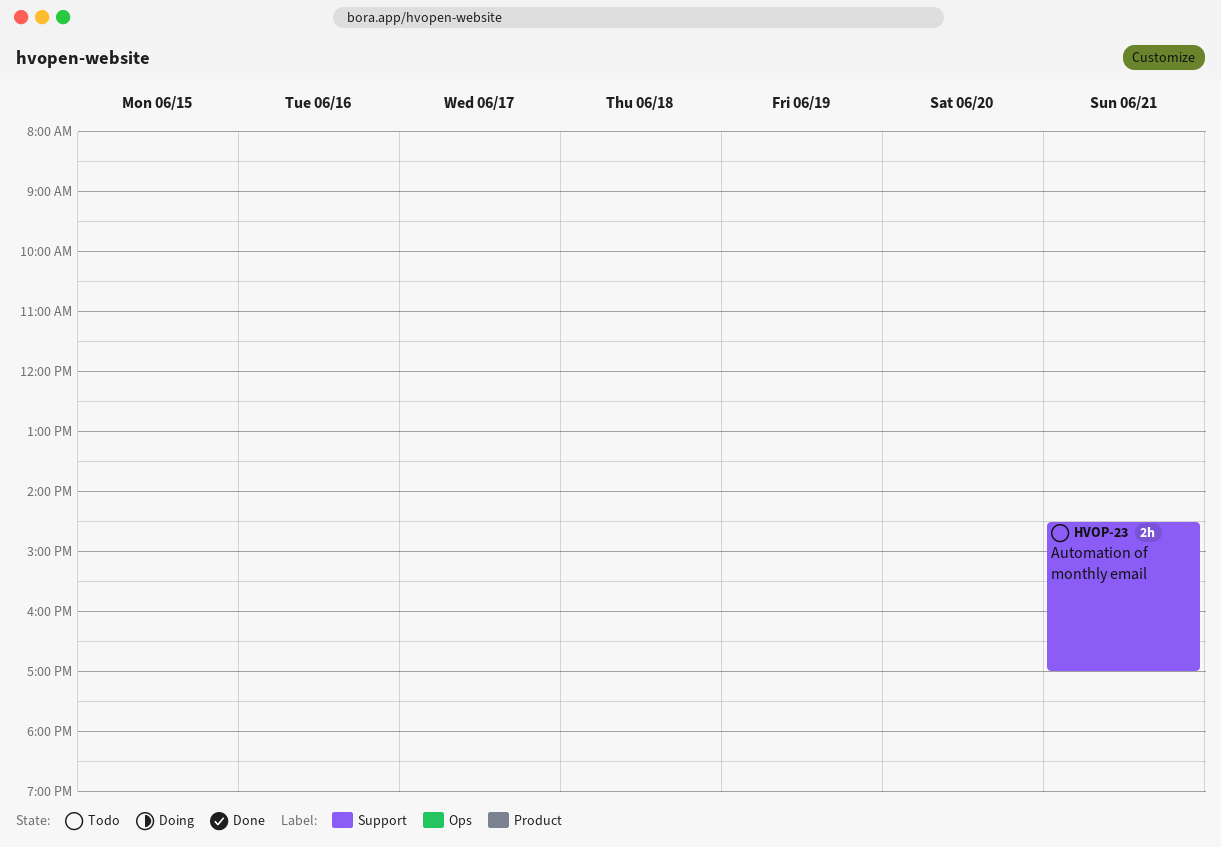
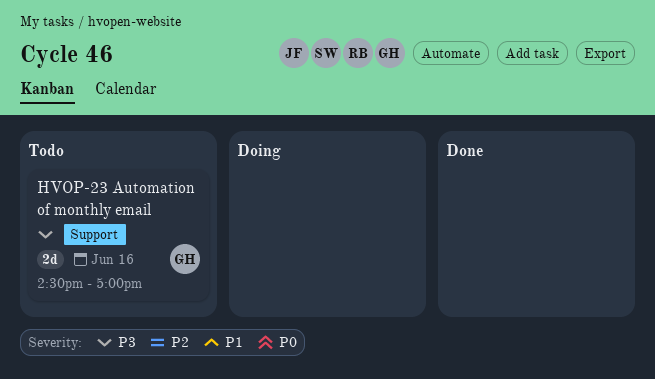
HVOP-23, estimate: 2h -> 2d
HVOP-23, day: Jun 21 -> Jun 16

